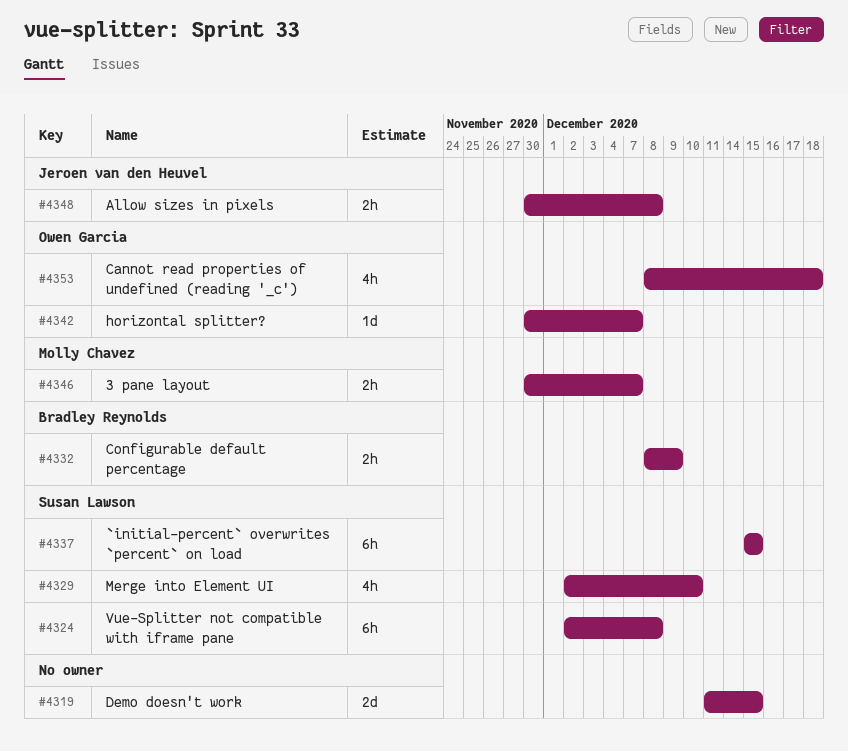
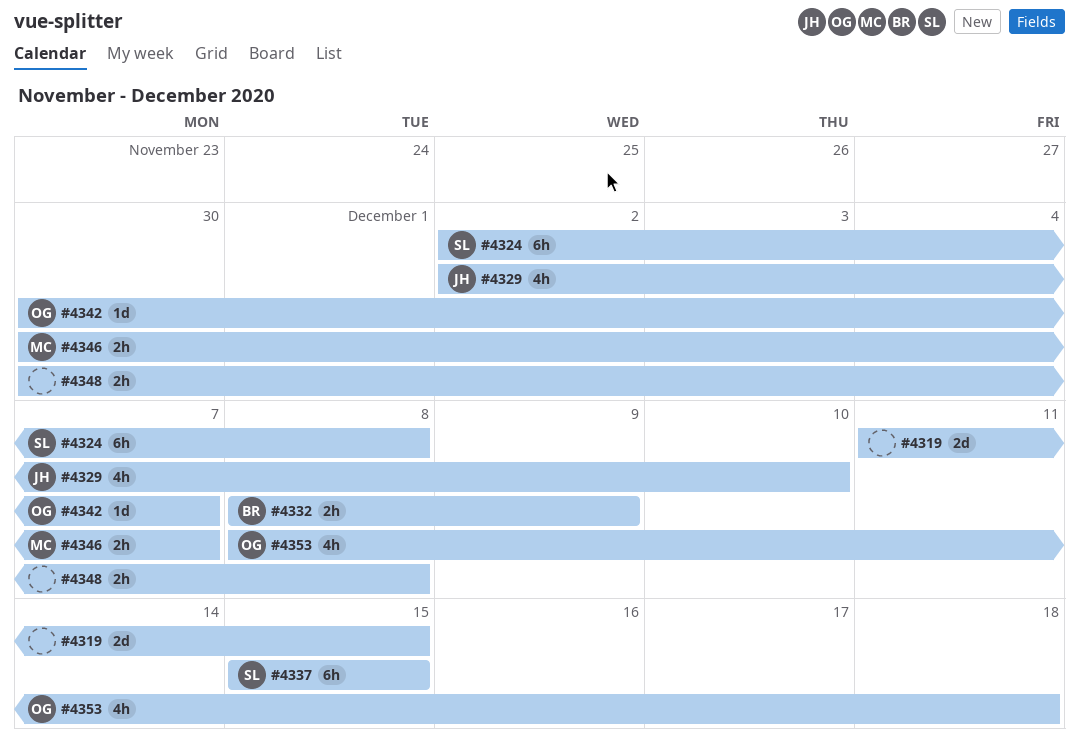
#4329, owner: Susan Lawson -> Jeroen van den Heuvel
#4348, owner: Jeroen van den Heuvel -> none

